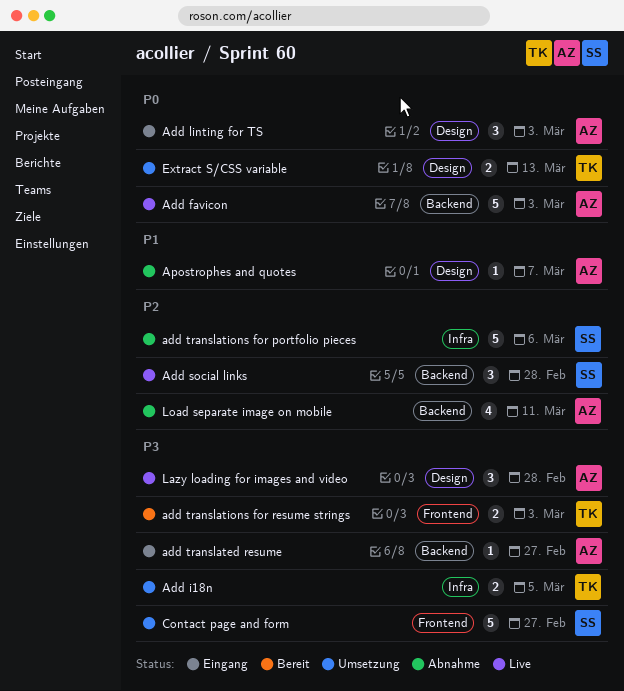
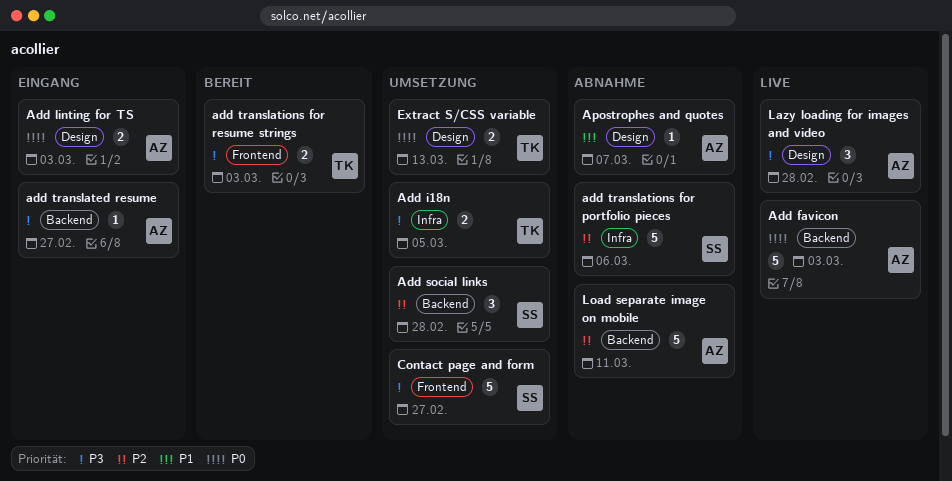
Add linting for TS, estimate: 3 -> 2
Add social links, status: Live -> Umsetzung
Load separate image on mobile, estimate: 4 -> 5

